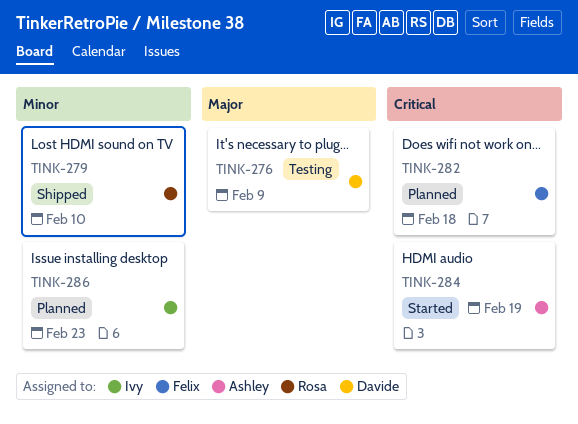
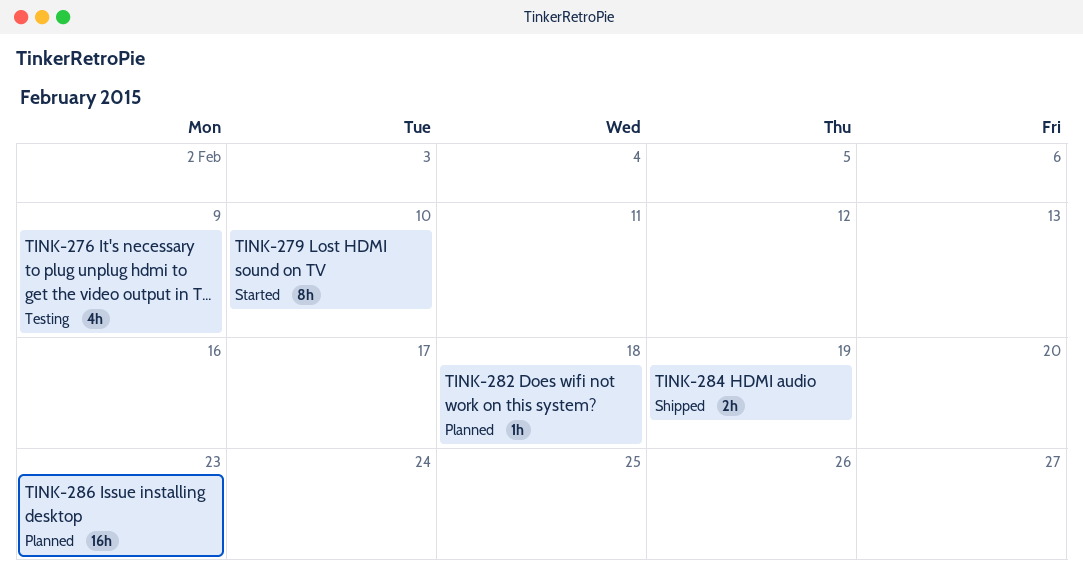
TINK-279, status: Shipped -> Started
TINK-284, status: Started -> Shipped

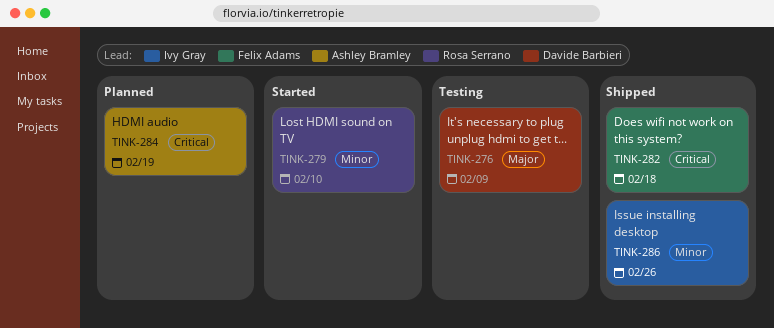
TINK-282, status: Planned -> Shipped
TINK-284, status: Shipped -> Planned
TINK-286, status: Planned -> Shipped
TINK-286, due: Feb 23 -> Feb 26

